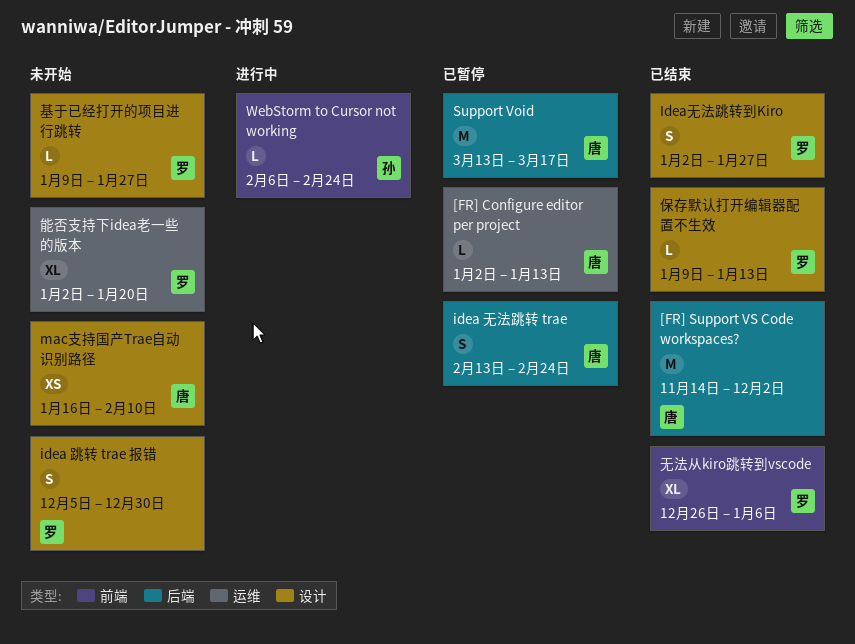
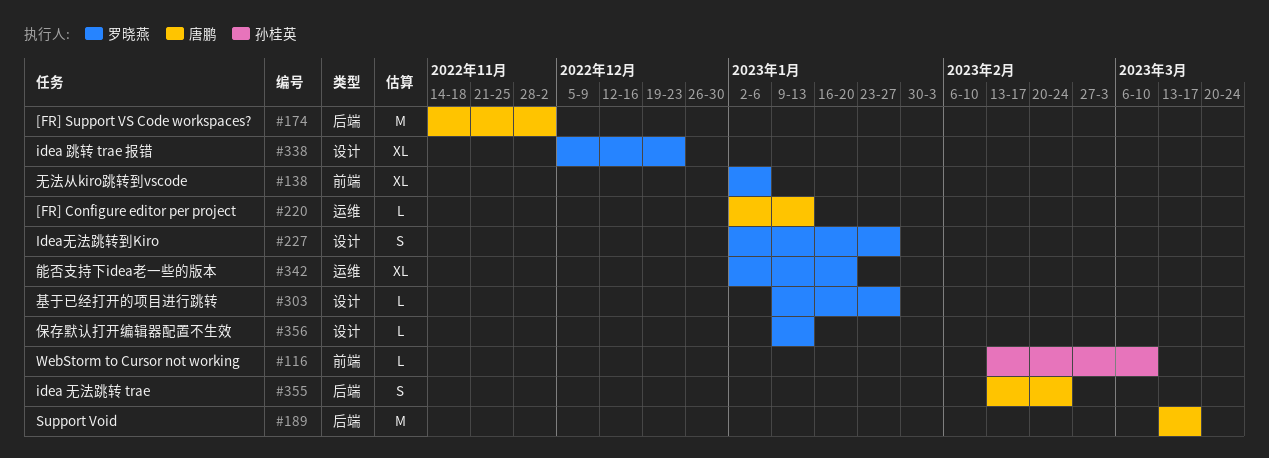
idea 跳转 trae 报错, estimate: S -> XL
idea 跳转 trae 报错, due: Dec 30 -> Dec 23
mac支持国产Trae自动识别路径: present -> none
WebStorm to Cursor not working, start: Feb 6 -> Feb 13
WebStorm to Cursor not working, due: Feb 24 -> Mar 10
无法从kiro跳转到vscode, start: Dec 26 -> Jan 2

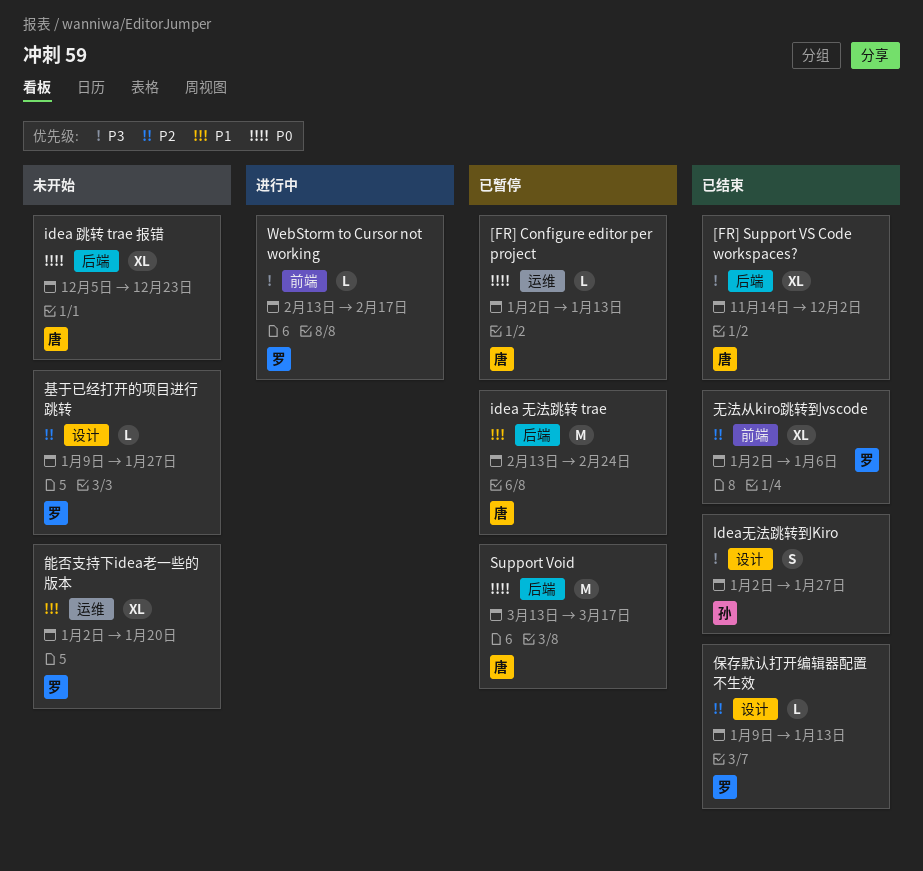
[FR] Support VS Code workspaces?, estimate: M -> XL
idea 无法跳转 trae, estimate: S -> M
idea 跳转 trae 报错, owner: 罗晓燕 -> 唐鹏
idea 跳转 trae 报错, label: 设计 -> 后端
Idea无法跳转到Kiro, owner: 罗晓燕 -> 孙桂英
WebStorm to Cursor not working, owner: 孙桂英 -> 罗晓燕
WebStorm to Cursor not working, due: Mar 10 -> Feb 17

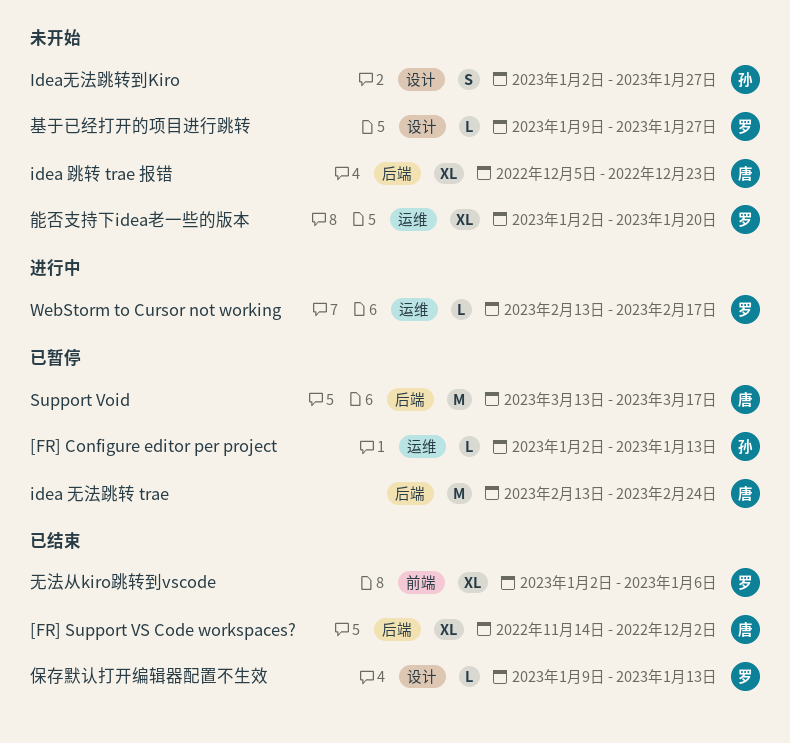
[FR] Configure editor per project, owner: 唐 -> 孙
Idea无法跳转到Kiro, status: 已结束 -> 未开始
WebStorm to Cursor not working, label: 前端 -> 运维

